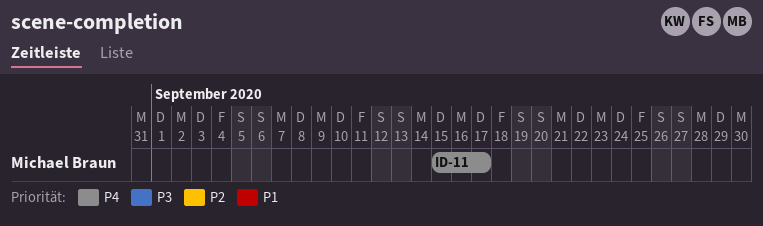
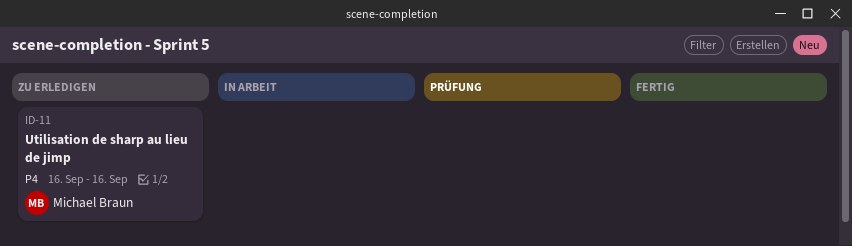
ID-11, start: Sep 15 -> Sep 16
ID-11, due: Sep 17 -> Sep 16

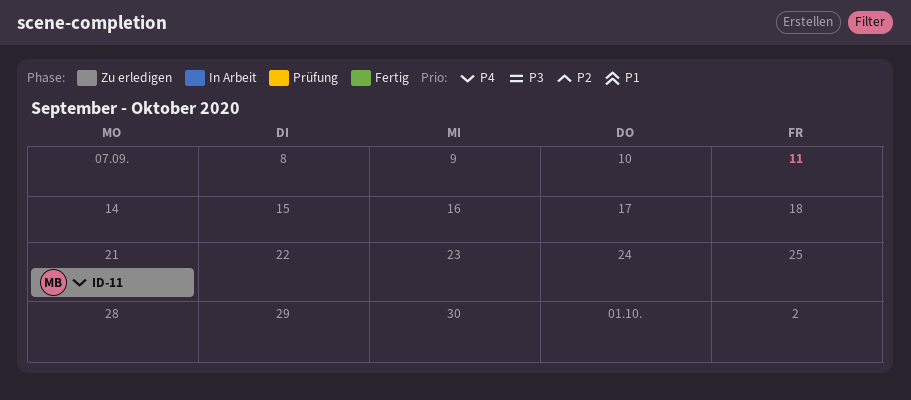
ID-11, start: Sep 16 -> Sep 21
ID-11, due: Sep 16 -> Sep 21

